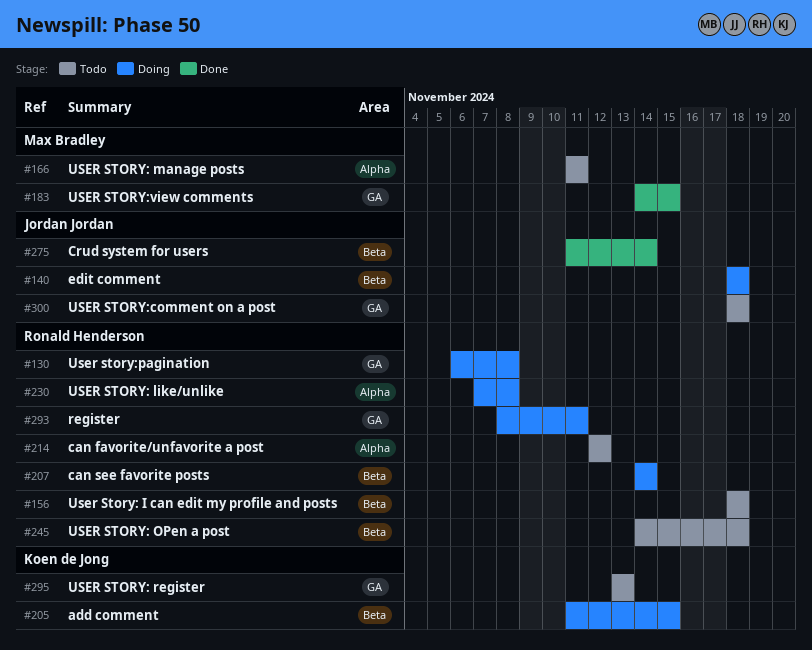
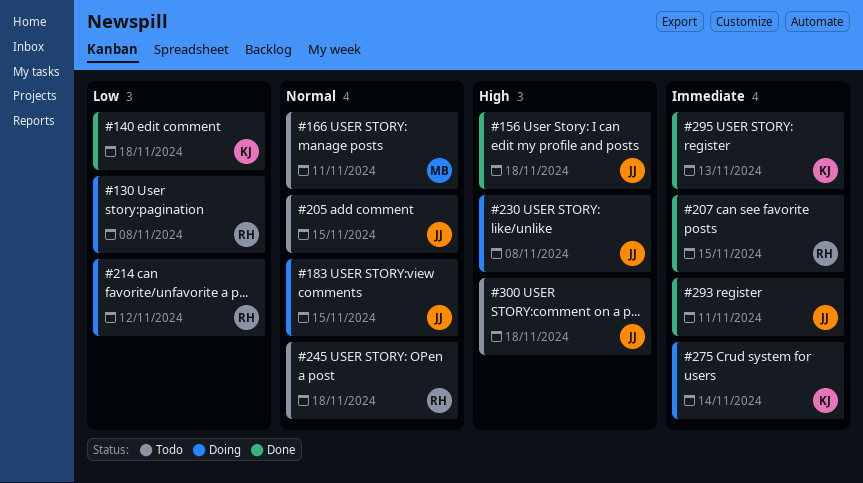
#140, status: Doing -> Done
#140, owner: Jordan Jordan -> Koen de Jong
#156, status: Todo -> Done
#156, owner: Ronald Henderson -> Jordan Jordan
#183, status: Done -> Doing
#183, owner: Max Bradley -> Jordan Jordan
#205, status: Doing -> Todo
#205, owner: Koen de Jong -> Jordan Jordan
#207, status: Doing -> Done
#207, due: Nov 14 -> Nov 15
#214, status: Todo -> Doing
#230, owner: Ronald Henderson -> Jordan Jordan
#275, status: Done -> Doing
#275, owner: Jordan Jordan -> Koen de Jong
#293, status: Doing -> Done
#293, owner: Ronald Henderson -> Jordan Jordan
#295, status: Todo -> Done

